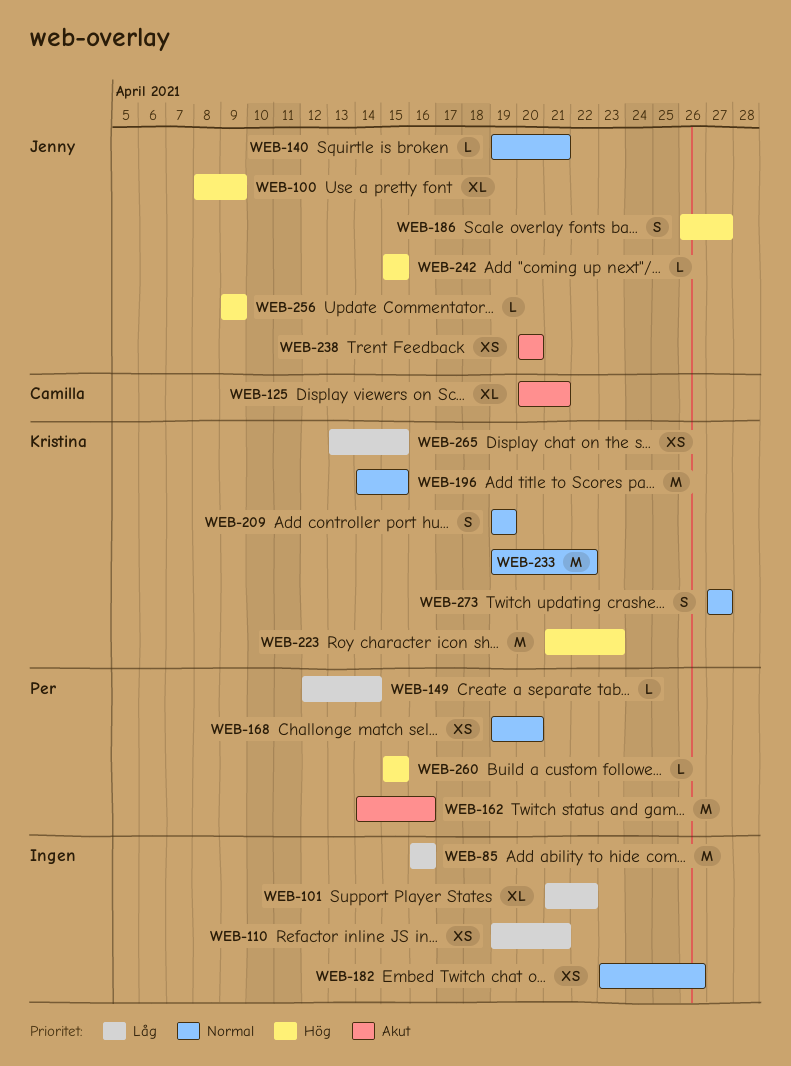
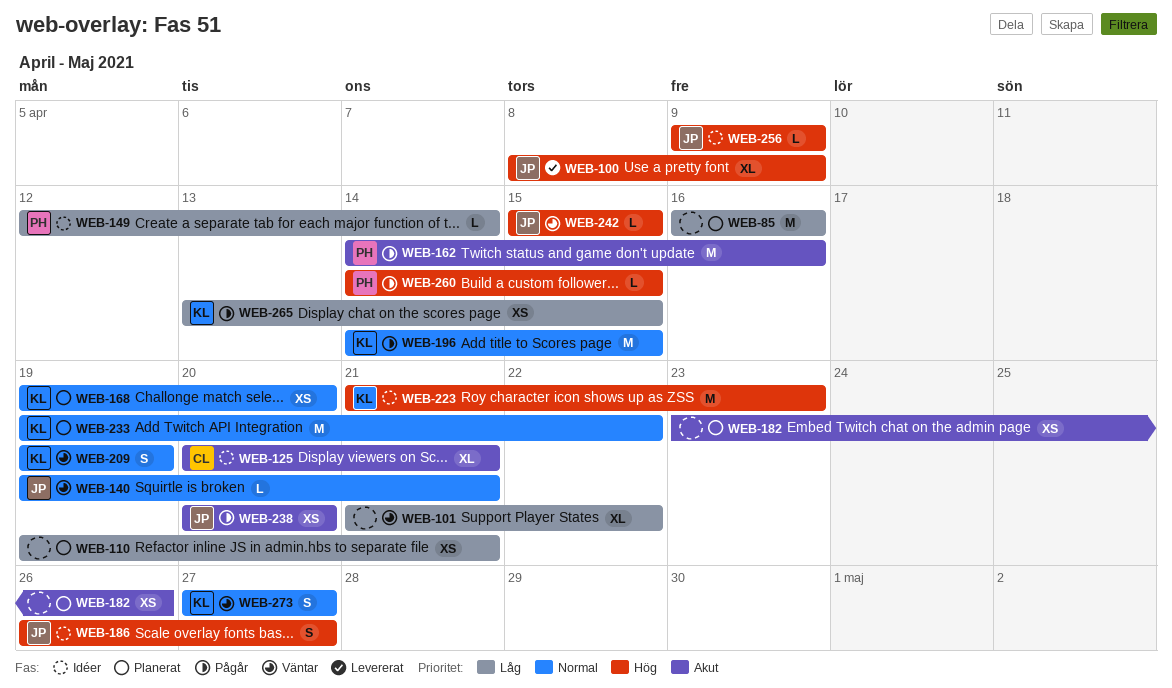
WEB-168, owner: Per -> Kristina
WEB-182, priority: Normal -> Akut
WEB-260, start: Apr 15 -> Apr 14

